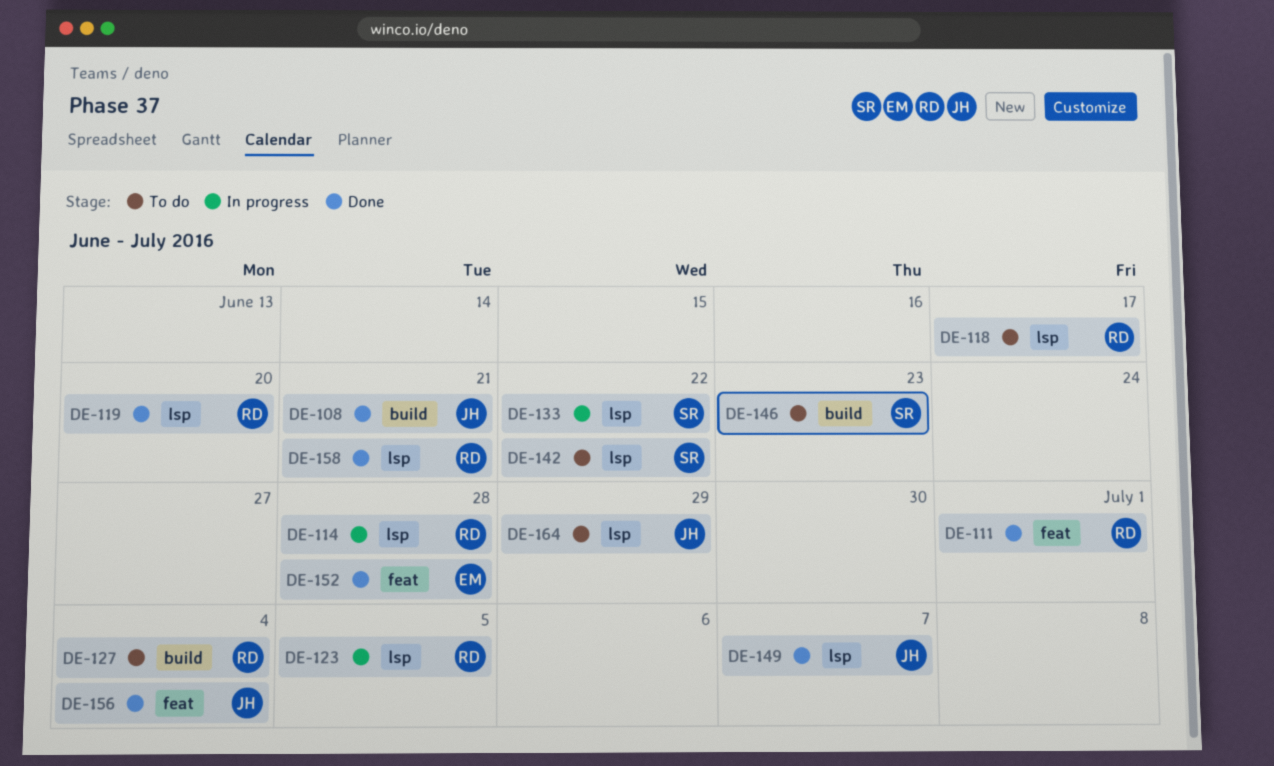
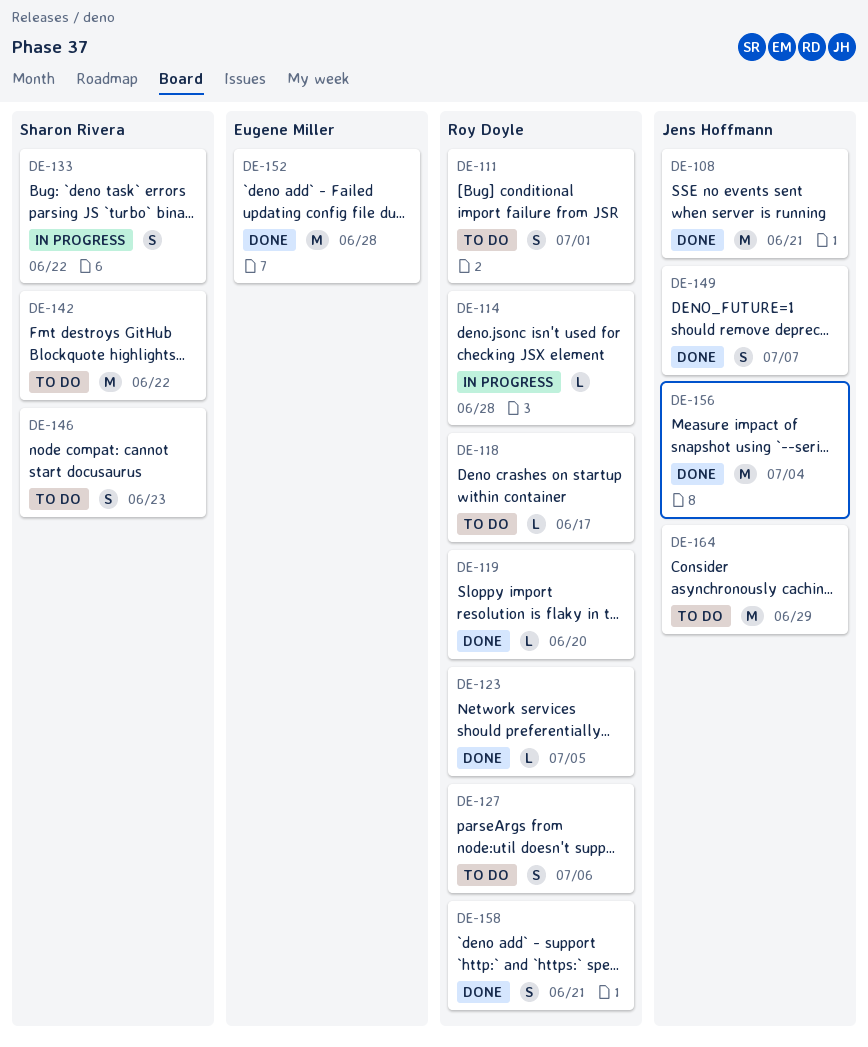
DE-111, status: Done -> To do
DE-123, status: In progress -> Done
DE-127, due: Jul 4 -> Jul 6

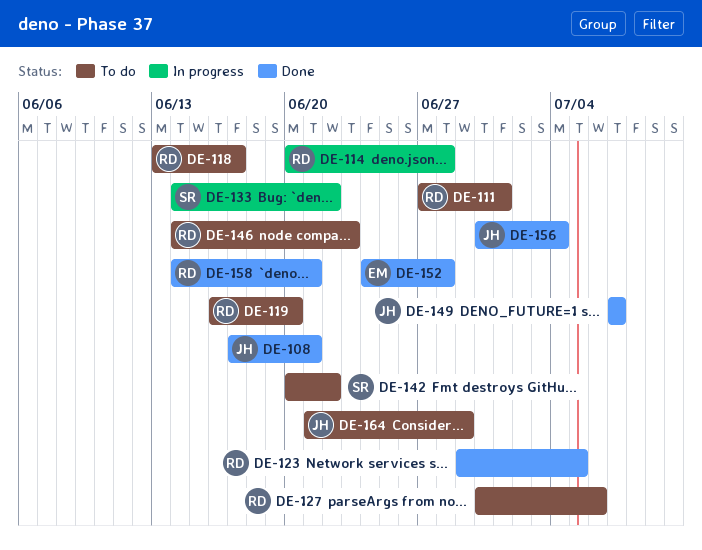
DE-119, status: Done -> To do
DE-146, owner: Sharon Rivera -> Roy Doyle

